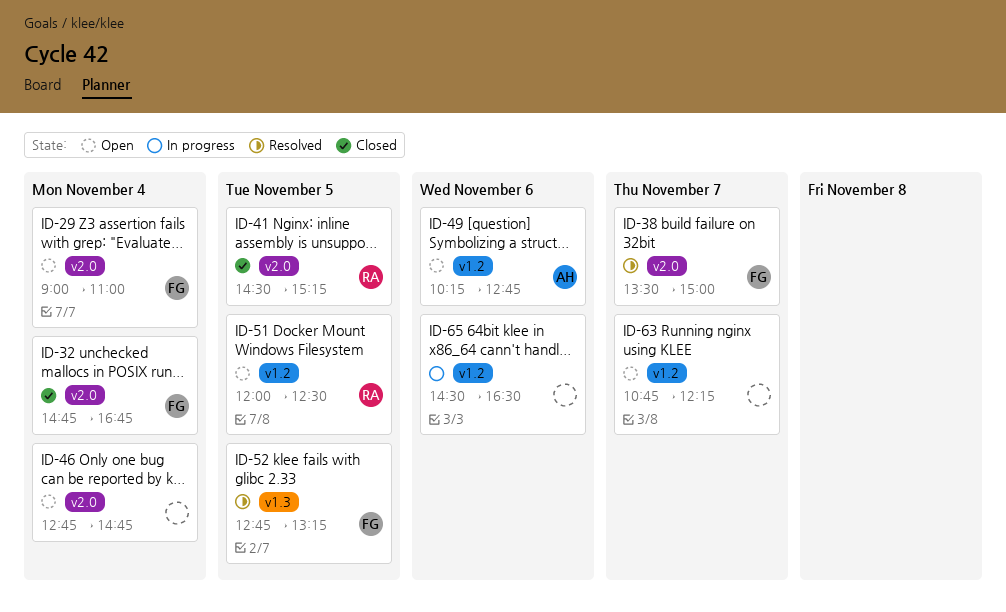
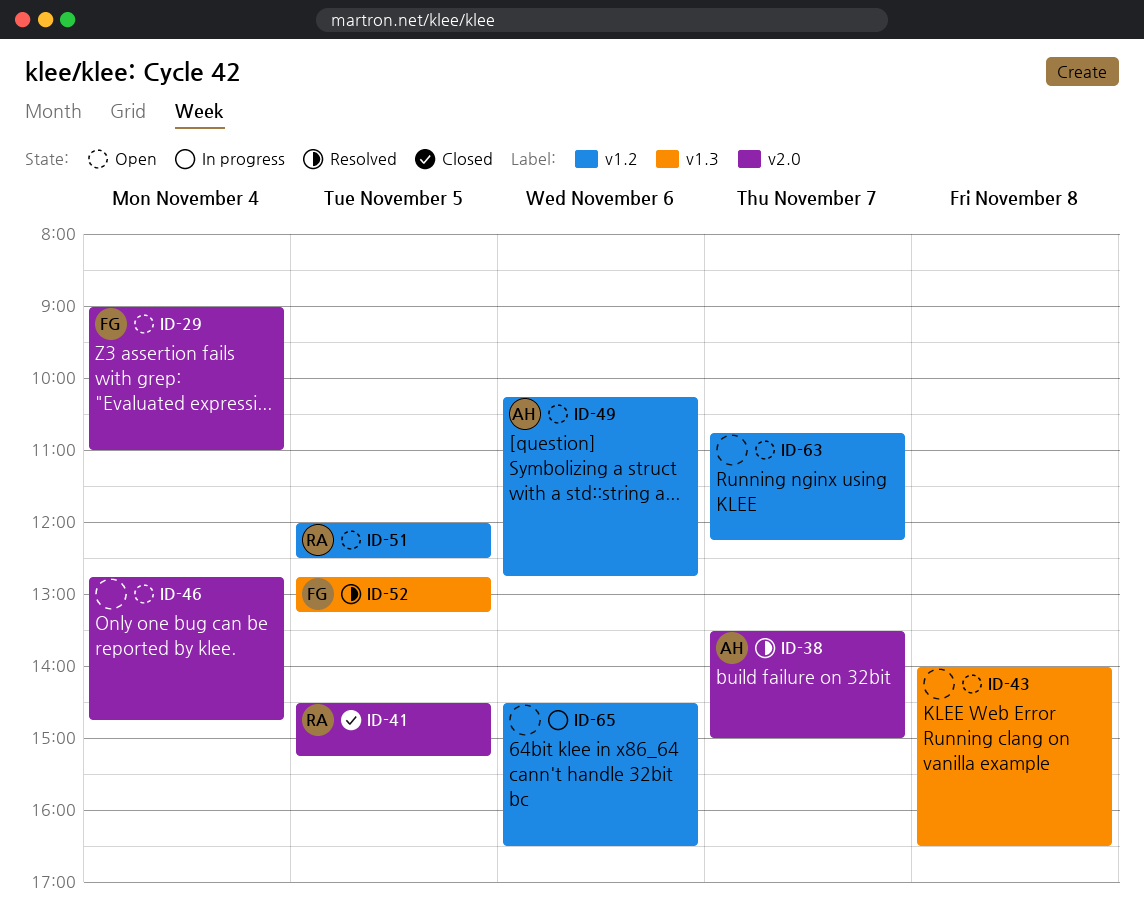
ID-32: present -> none
ID-38, owner: FG -> AH
ID-43: none -> present

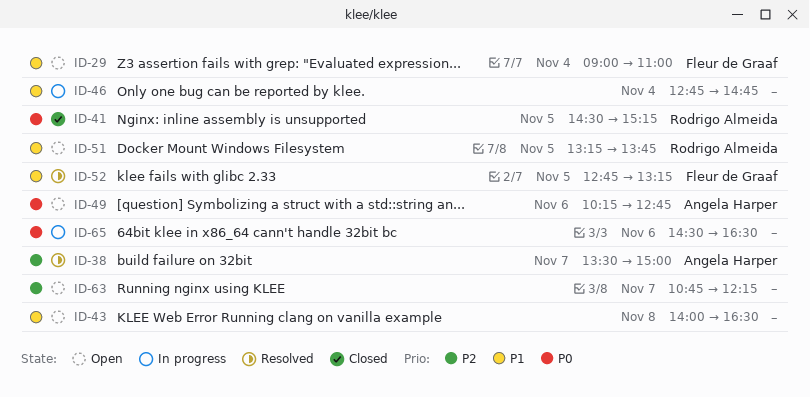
ID-46, status: Open -> In progress
ID-51, begins: 12:00 -> 13:15
ID-51, ends: 12:30 -> 13:45

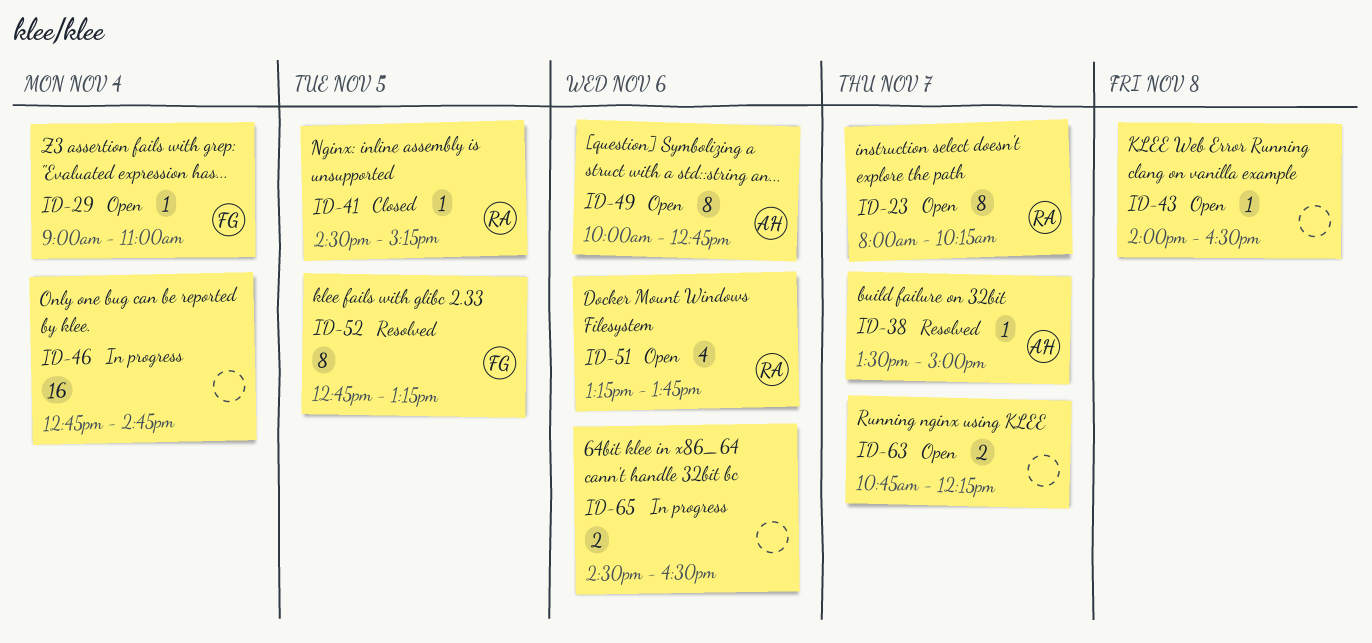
ID-23: none -> present
ID-49, begins: 10:15 -> 10:00
ID-51, day: Nov 5 -> Nov 6

